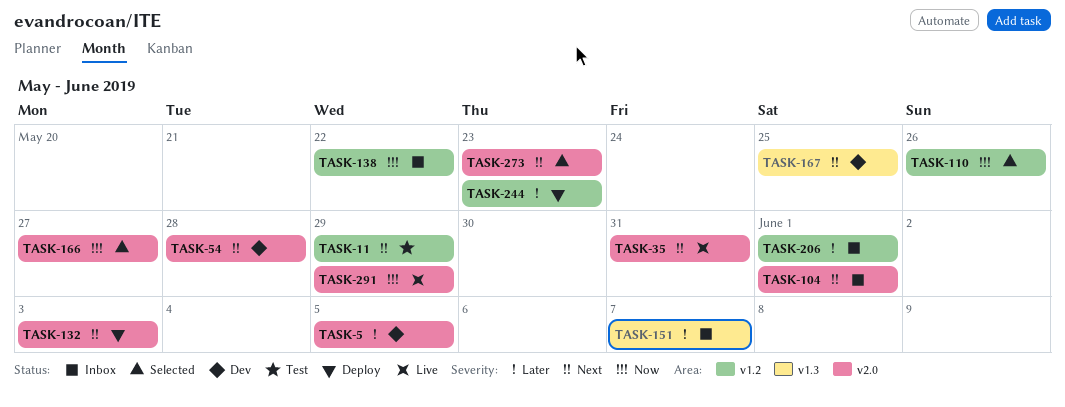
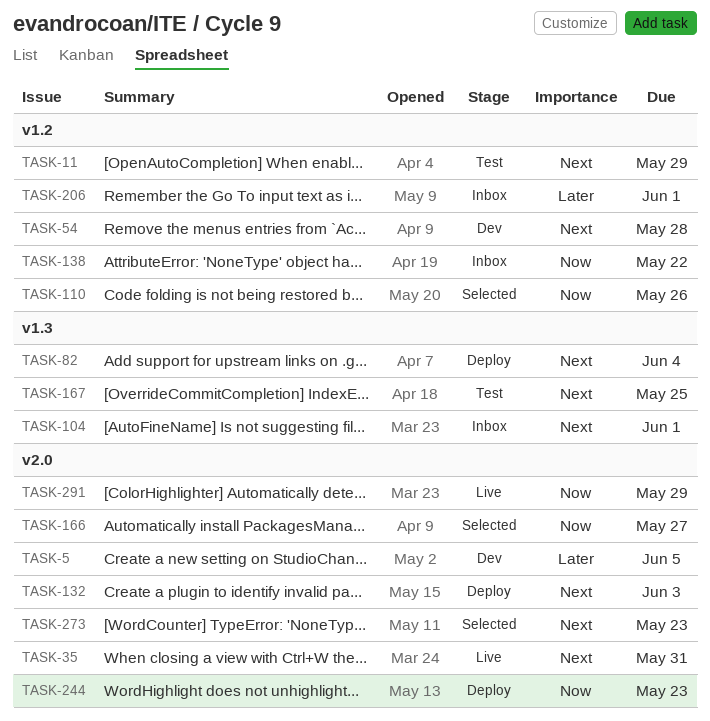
TASK-54, label: v2.0 -> v1.2
TASK-82: none -> present
TASK-104, label: v2.0 -> v1.3
TASK-151: present -> none
TASK-167, status: Dev -> Test
TASK-244, priority: Later -> Now
TASK-244, label: v1.2 -> v2.0

